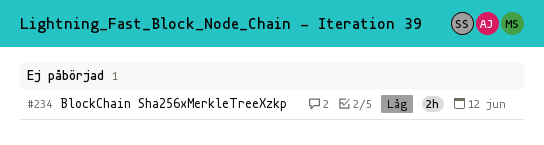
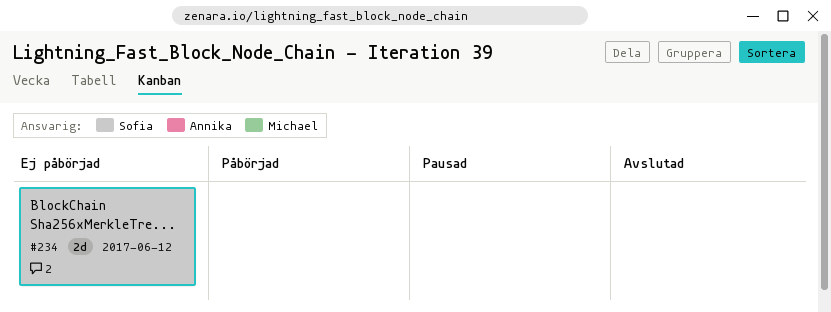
#234, estimate: 2h -> 2d

